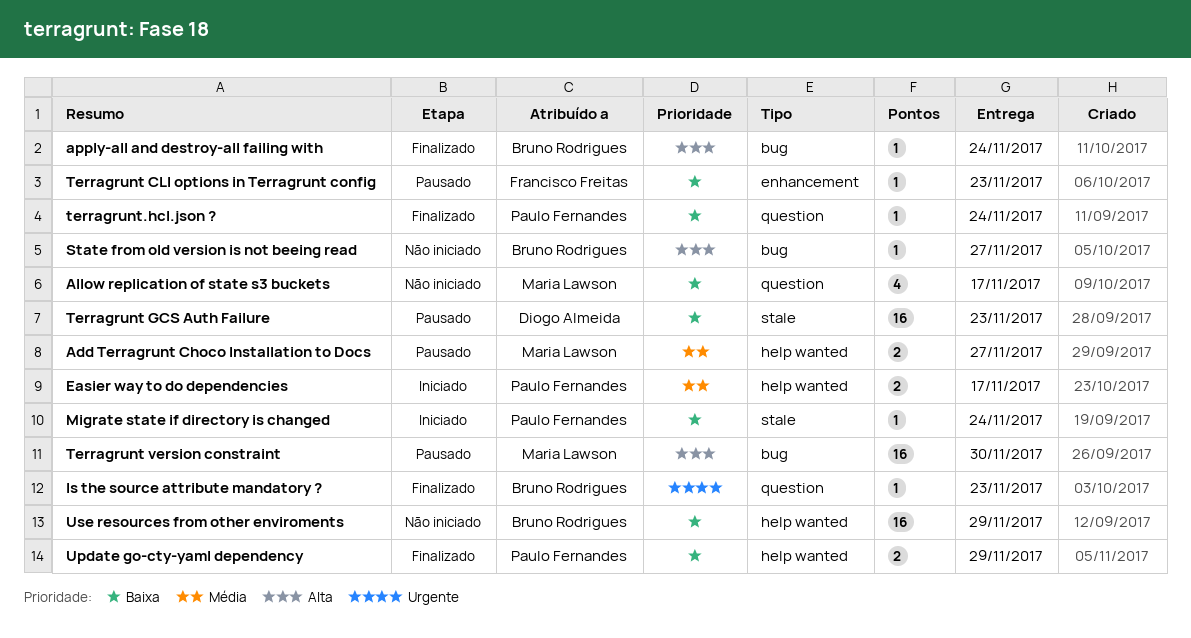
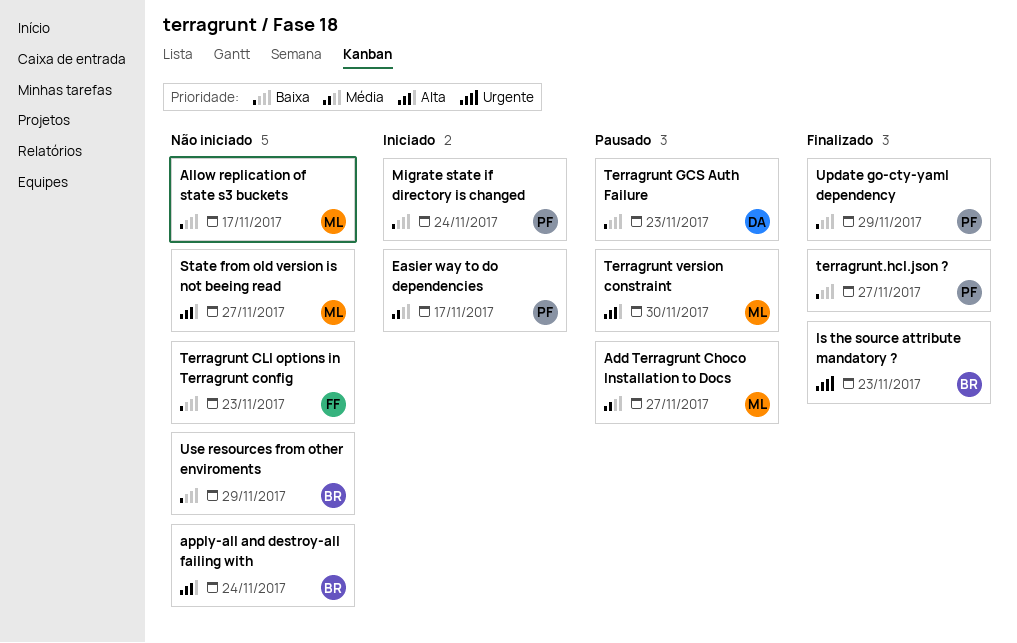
apply-all and destroy-all failing with, status: Finalizado -> Não iniciado
State from old version is not beeing read, owner: Bruno Rodrigues -> Maria Lawson
Terragrunt CLI options in Terragrunt config, status: Pausado -> Não iniciado
terragrunt.hcl.json ?, due: Nov 24 -> Nov 27

